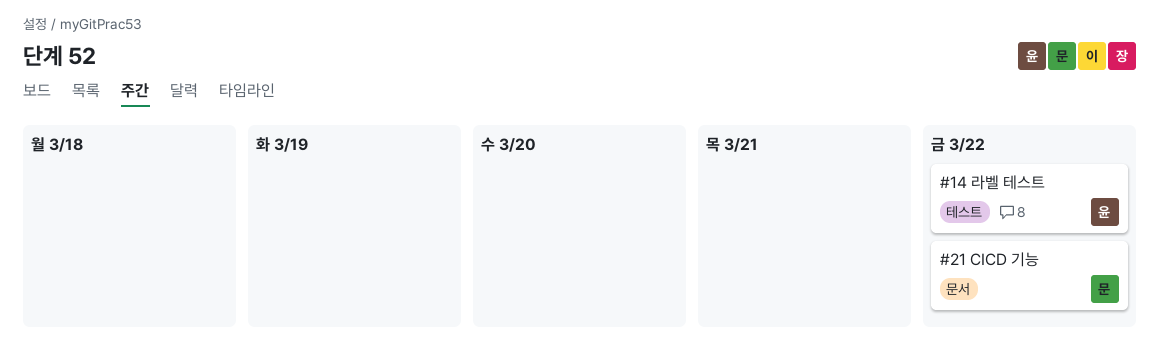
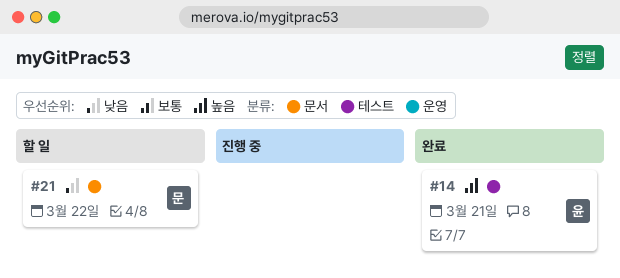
#14, due: Mar 22 -> Mar 21

